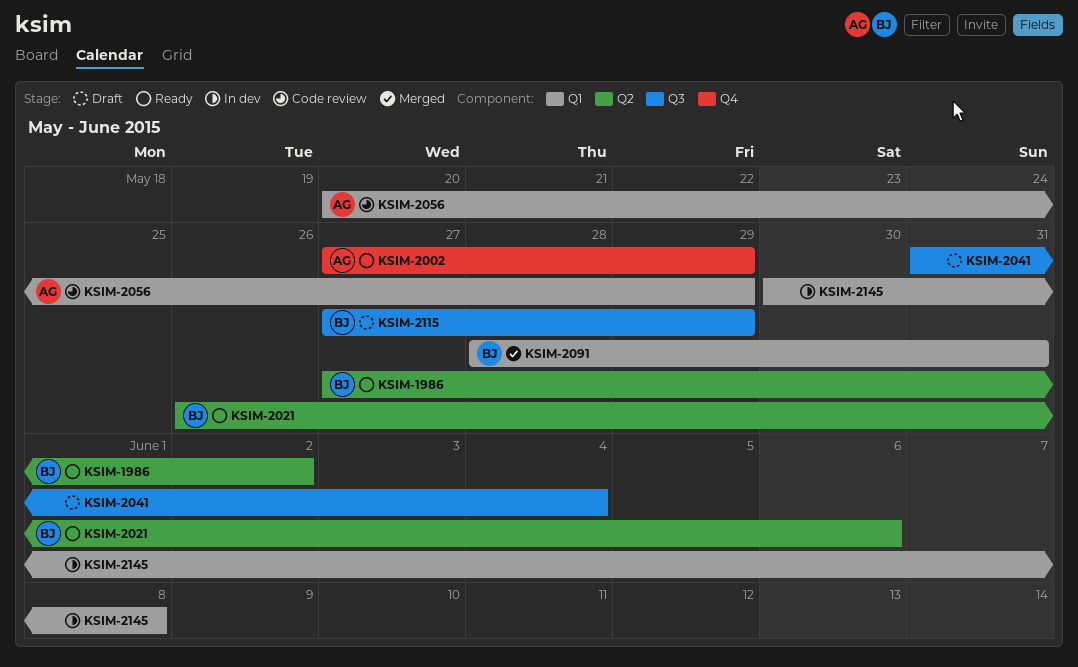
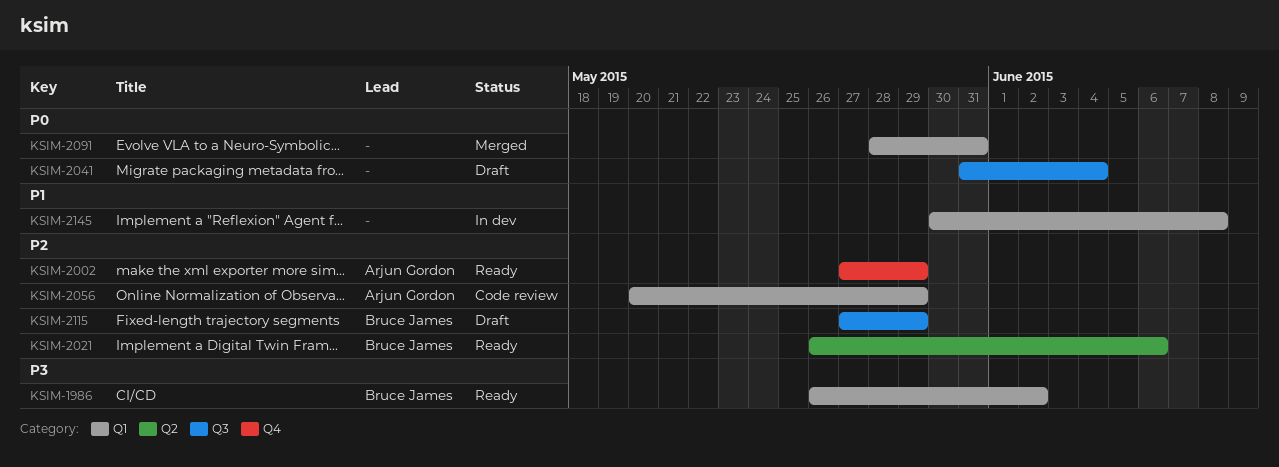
KSIM-1986, label: Q2 -> Q1
KSIM-1986, start: May 27 -> May 26
KSIM-2091, owner: Bruce James -> none

